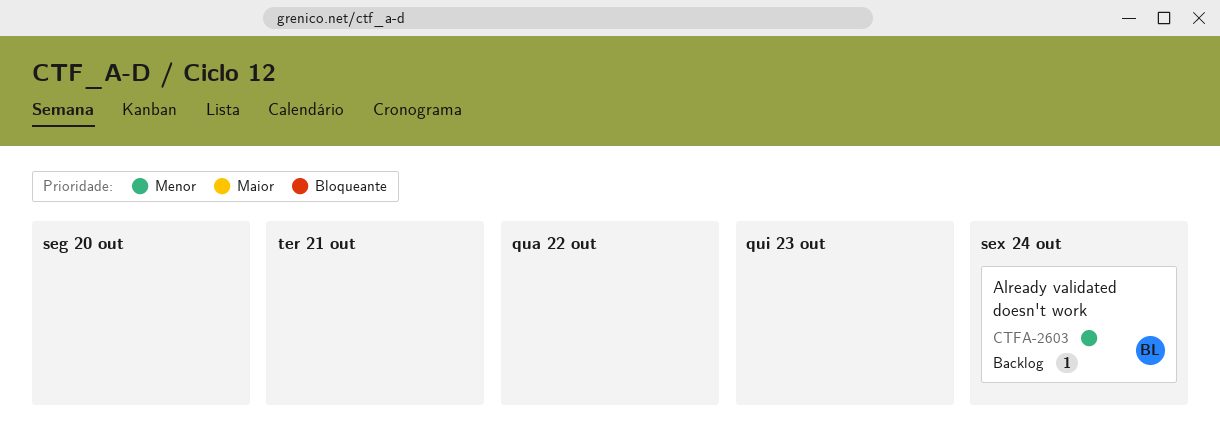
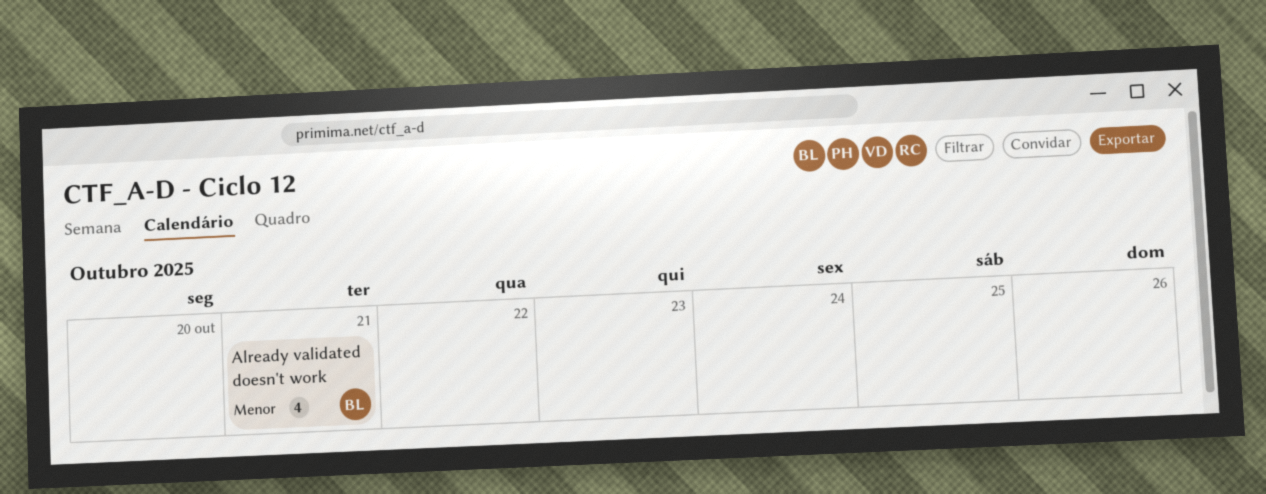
Already validated doesn't work, estimate: 1 -> 4
Already validated doesn't work, due: Oct 24 -> Oct 21

